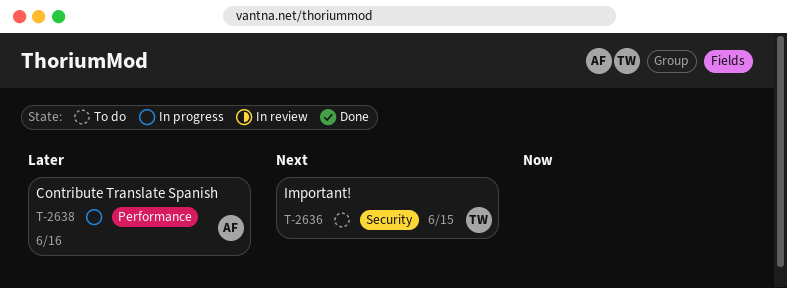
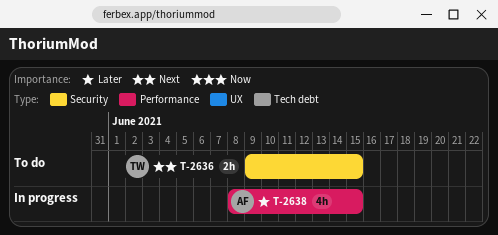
T-2638, due: Jun 16 -> Jun 15

